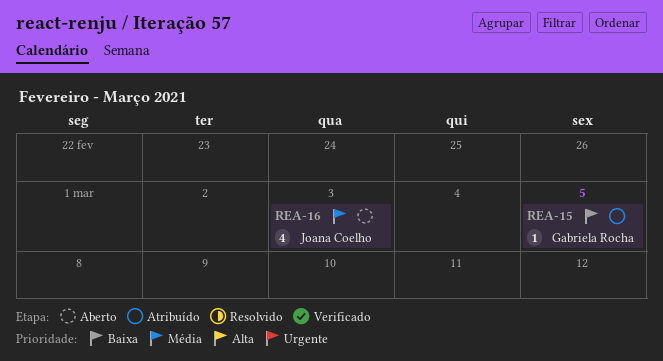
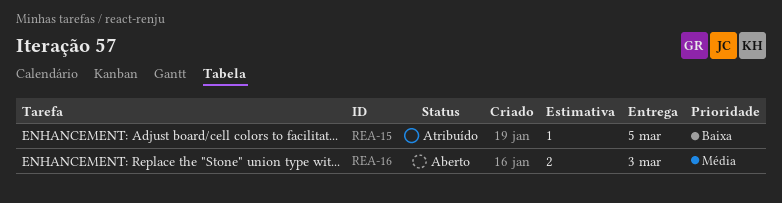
REA-16, estimate: 4 -> 2

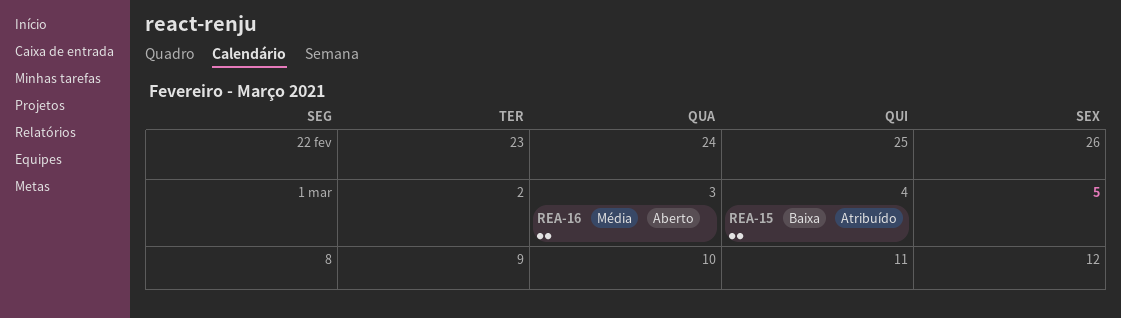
REA-15, estimate: 1 -> 2
REA-15, due: Mar 5 -> Mar 4

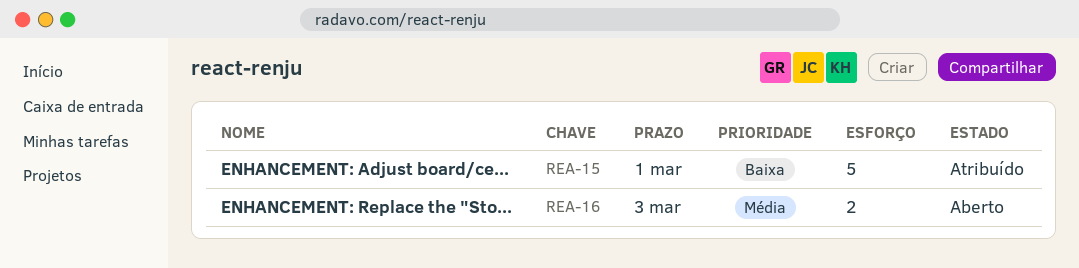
REA-15, estimate: 2 -> 5
REA-15, due: Mar 4 -> Mar 1

